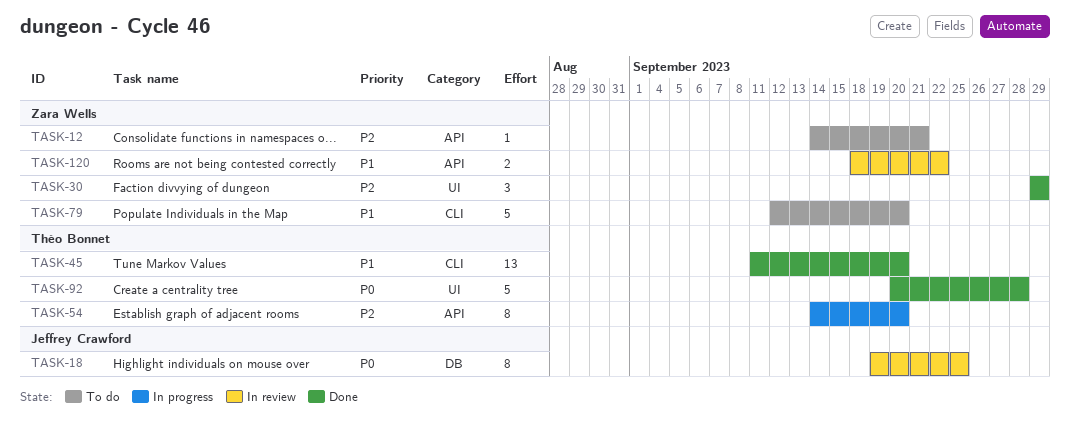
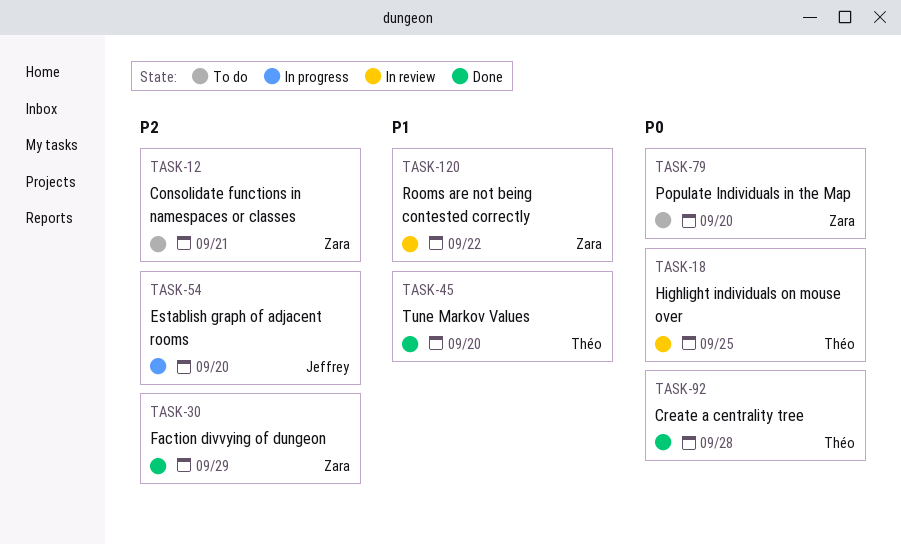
TASK-18, owner: Jeffrey Crawford -> Théo Bonnet
TASK-54, owner: Théo Bonnet -> Jeffrey Crawford
TASK-79, priority: P1 -> P0

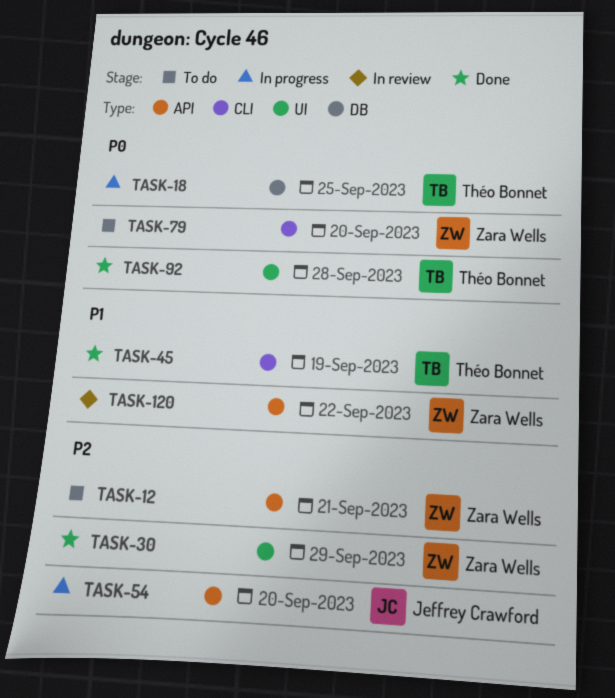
TASK-18, status: In review -> In progress
TASK-45, due: Sep 20 -> Sep 19

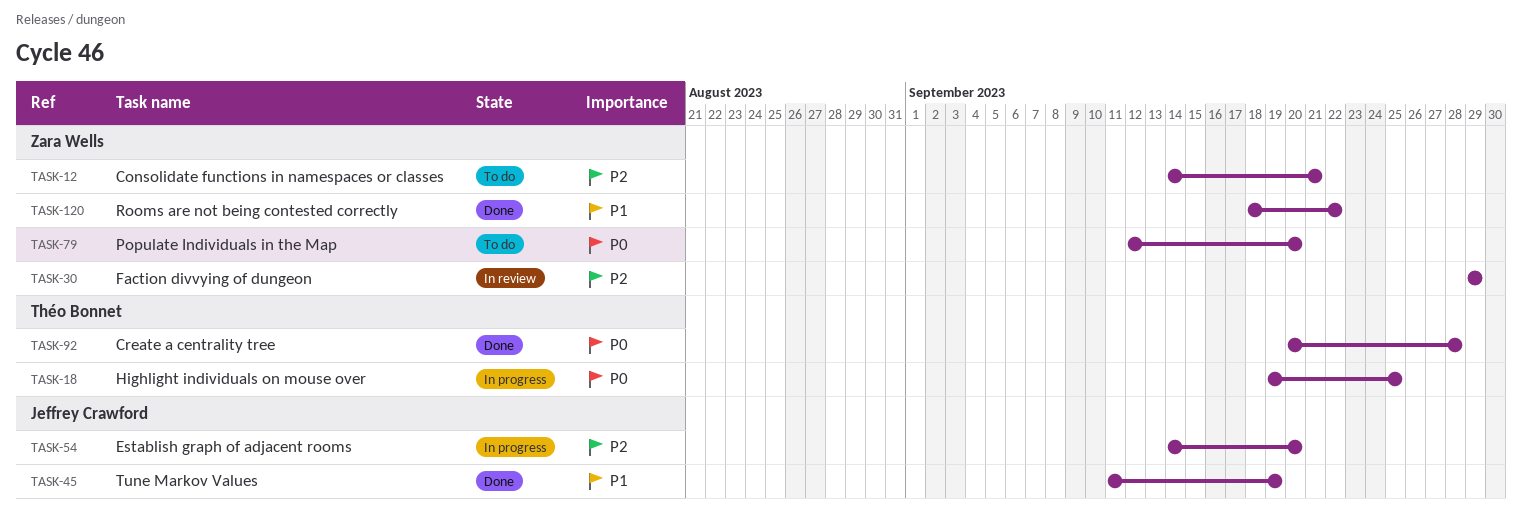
TASK-30, status: Done -> In review
TASK-45, owner: Théo Bonnet -> Jeffrey Crawford
TASK-120, status: In review -> Done

